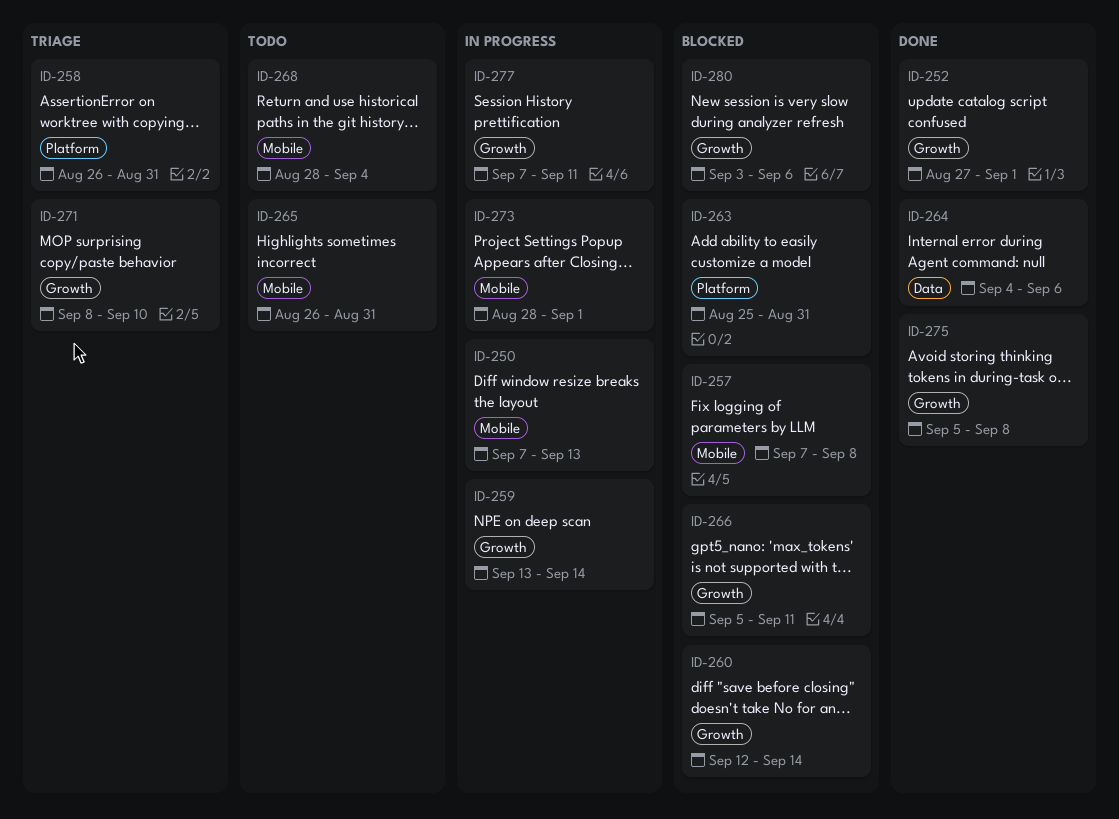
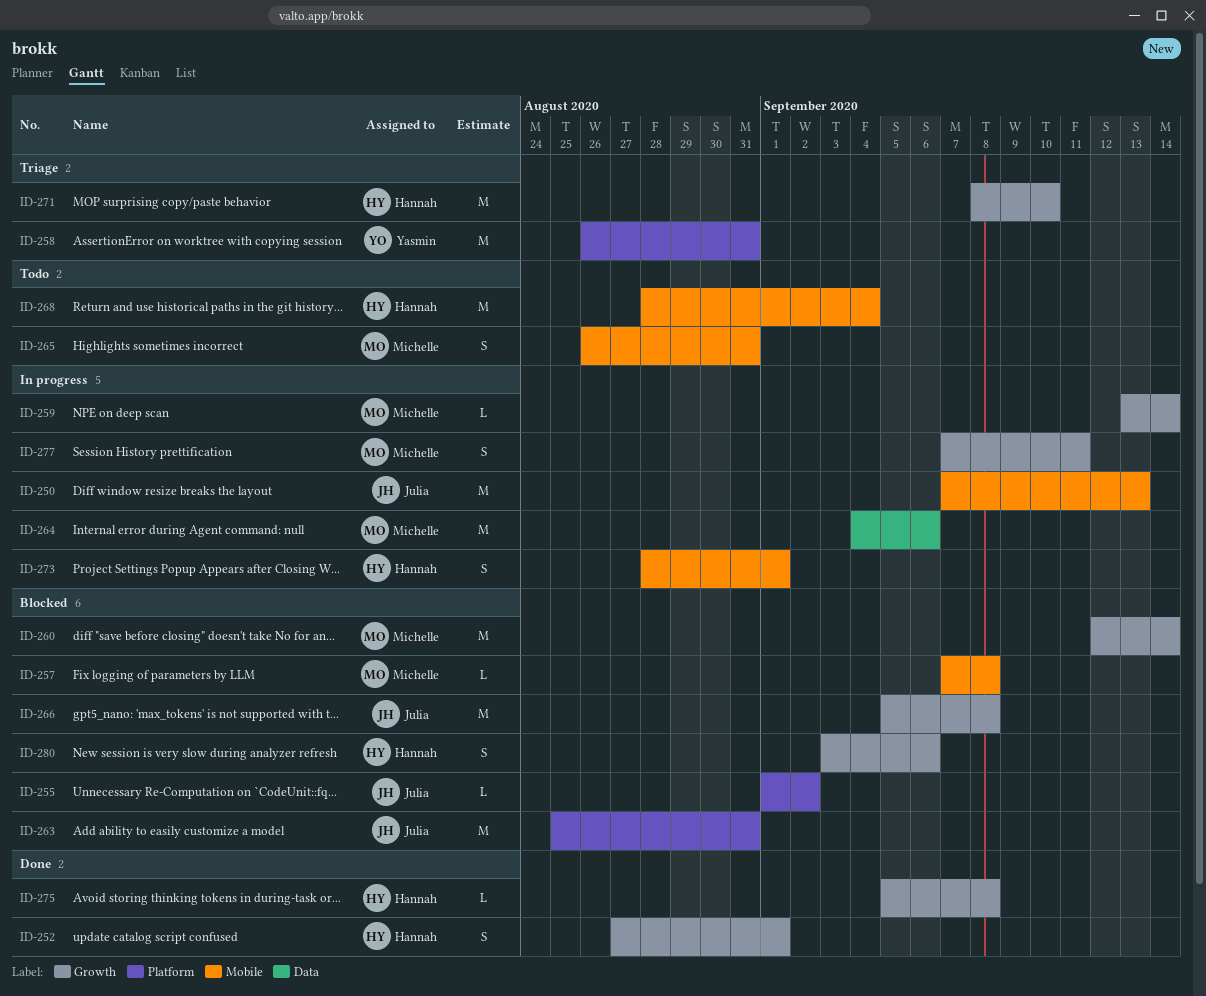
ID-255: none -> present
ID-264, status: Done -> In progress
ID-266, due: Sep 11 -> Sep 8

